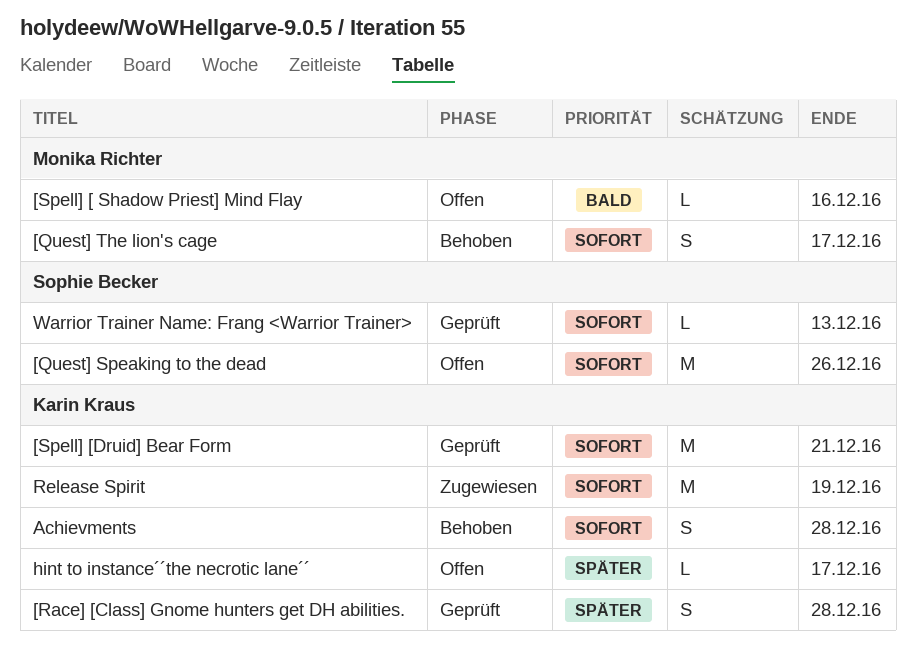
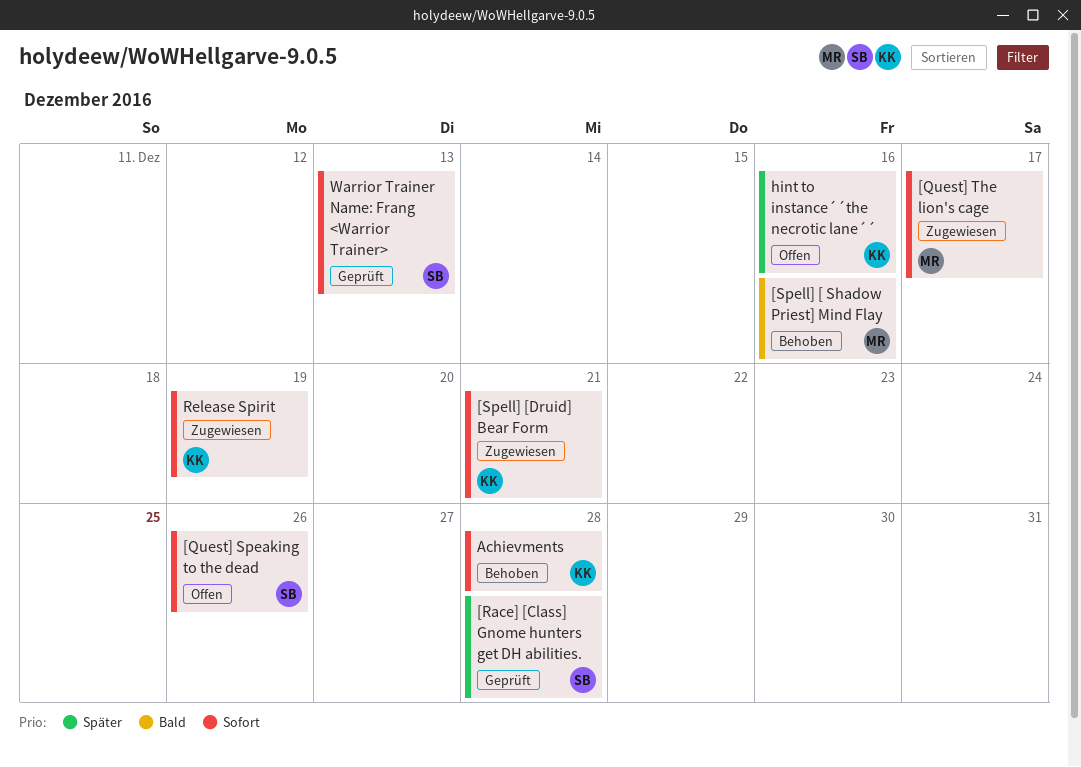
[Quest] The lion's cage, status: Behoben -> Zugewiesen
[Race] [Class] Gnome hunters get DH abilities., owner: Karin Kraus -> Sophie Becker
[Spell] [ Shadow Priest] Mind Flay, status: Offen -> Behoben
[Spell] [Druid] Bear Form, status: Geprüft -> Zugewiesen
hint to instance´´the necrotic lane´´, due: Dec 17 -> Dec 16

